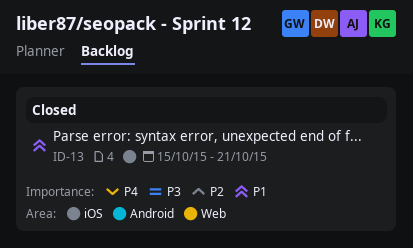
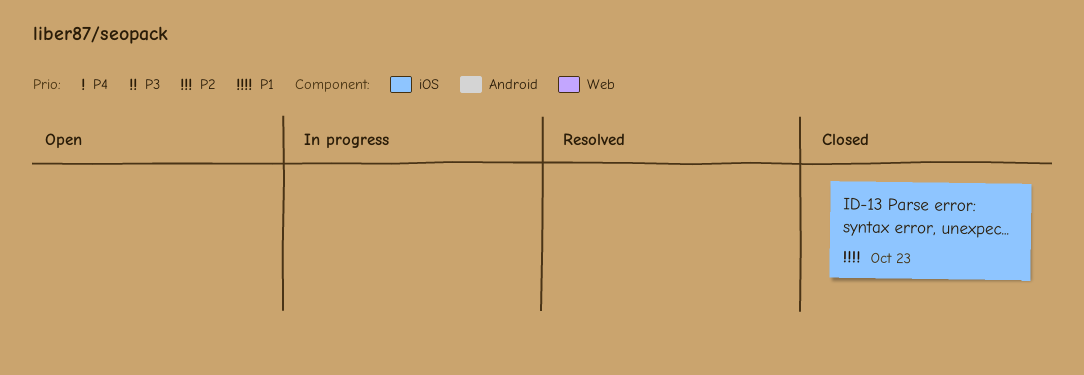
ID-13, due: Oct 21 -> Oct 23

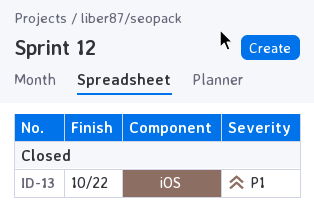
ID-13, due: Oct 23 -> Oct 22

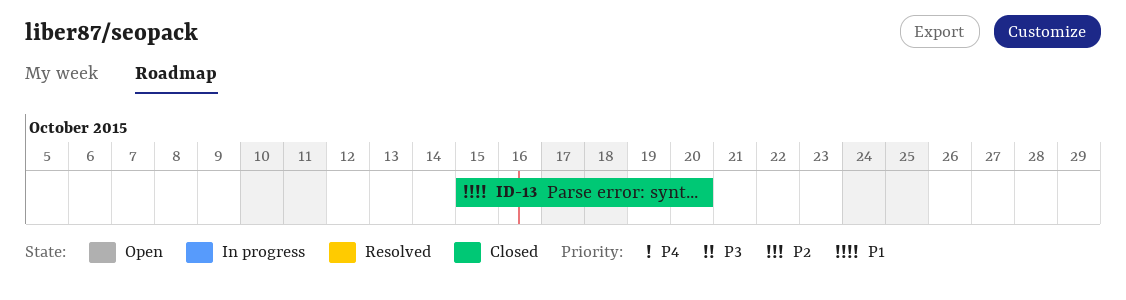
ID-13, due: Oct 22 -> Oct 20

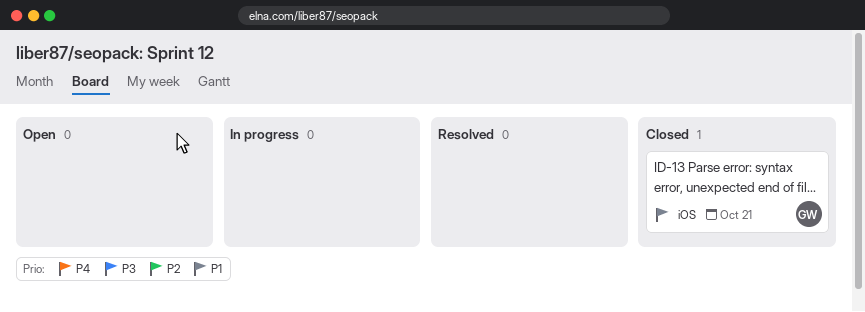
ID-13, due: Oct 20 -> Oct 21

